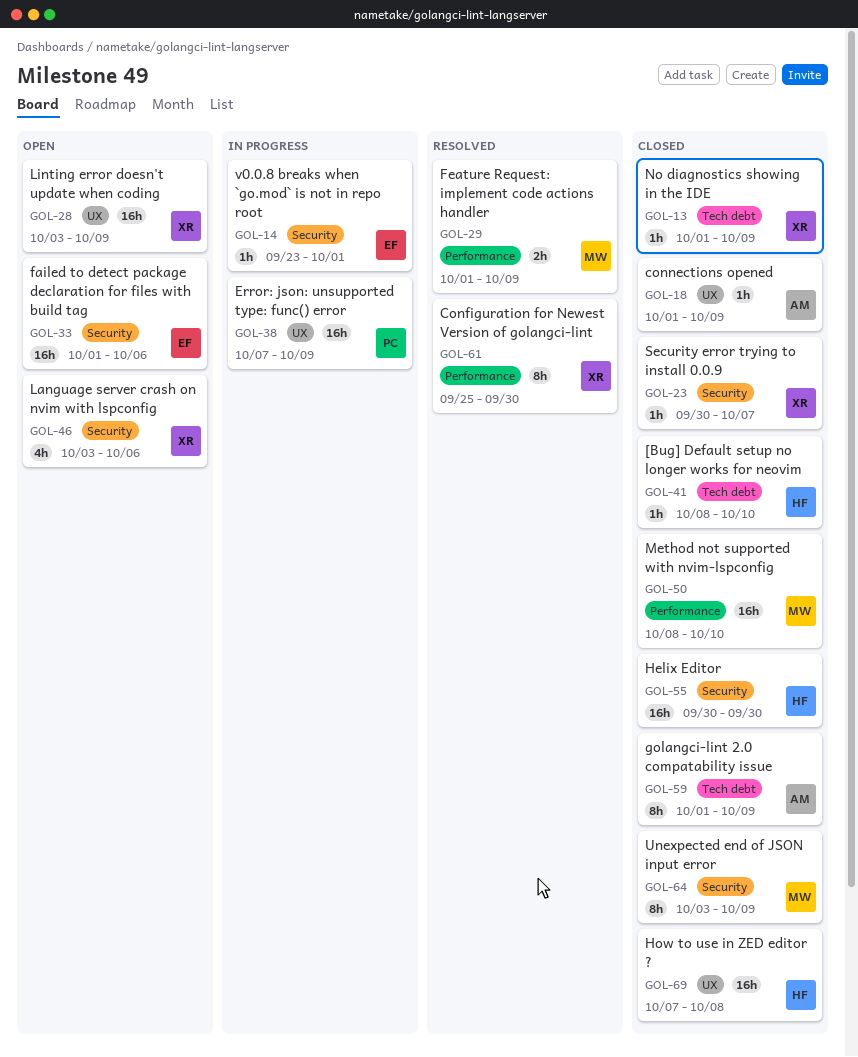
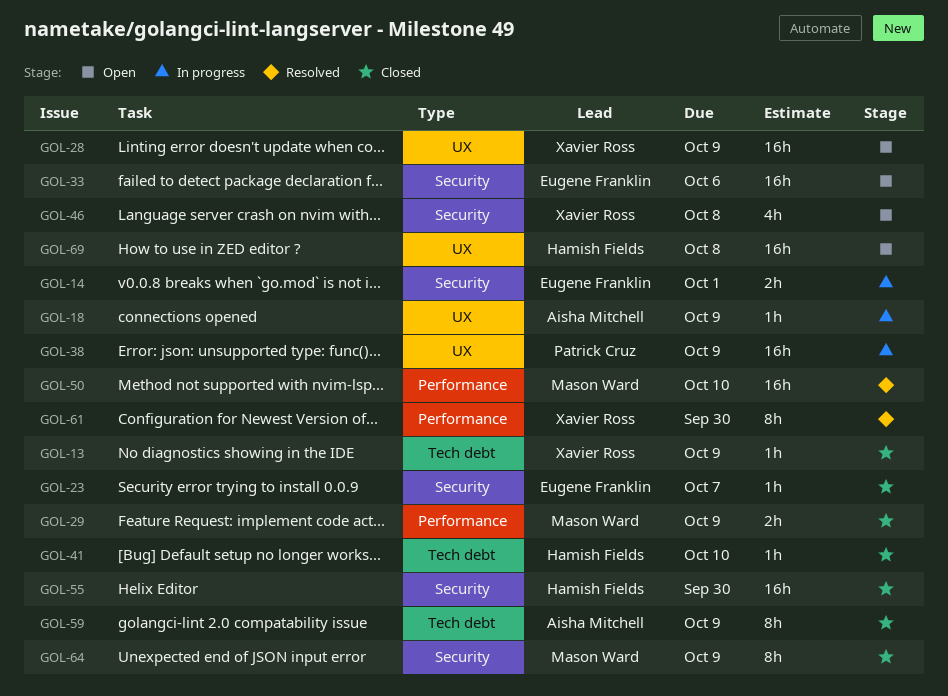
GOL-14, estimate: 1h -> 2h
GOL-18, status: Closed -> In progress
GOL-23, owner: Xavier Ross -> Eugene Franklin
GOL-29, status: Resolved -> Closed
GOL-46, due: Oct 6 -> Oct 8
GOL-50, status: Closed -> Resolved
GOL-69, status: Closed -> Open

